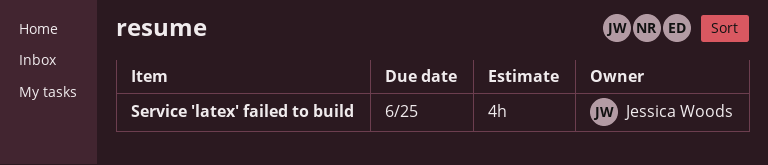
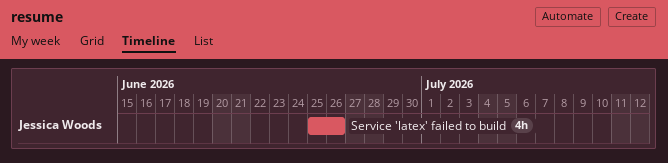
Service 'latex' failed to build, due: Jun 25 -> Jun 26

